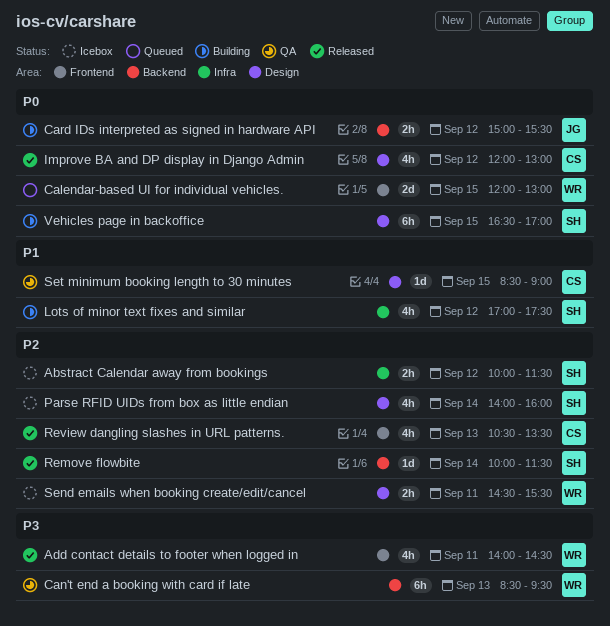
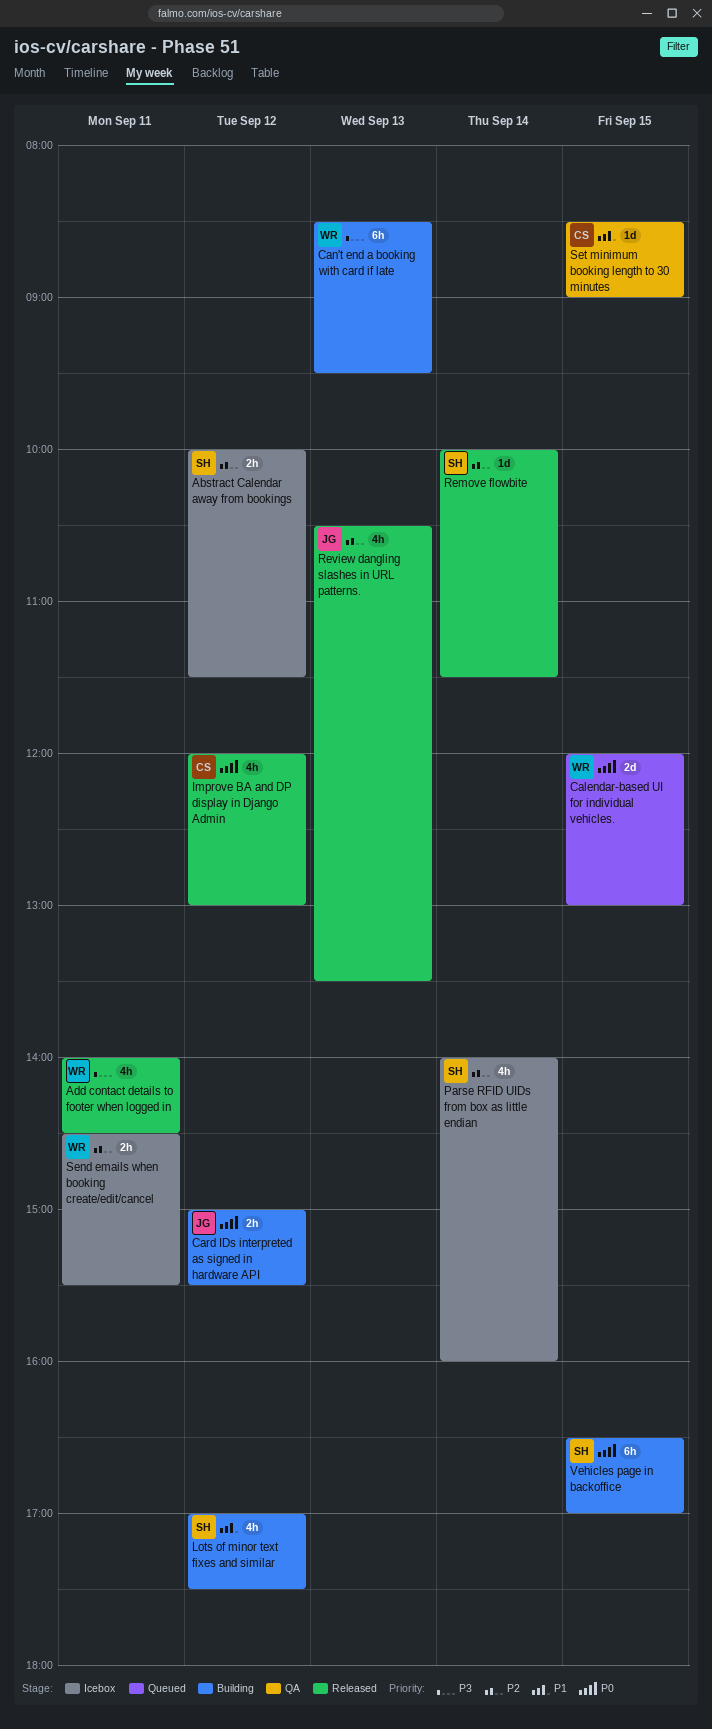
Can't end a booking with card if late, status: QA -> Building
Review dangling slashes in URL patterns., owner: CS -> JG

